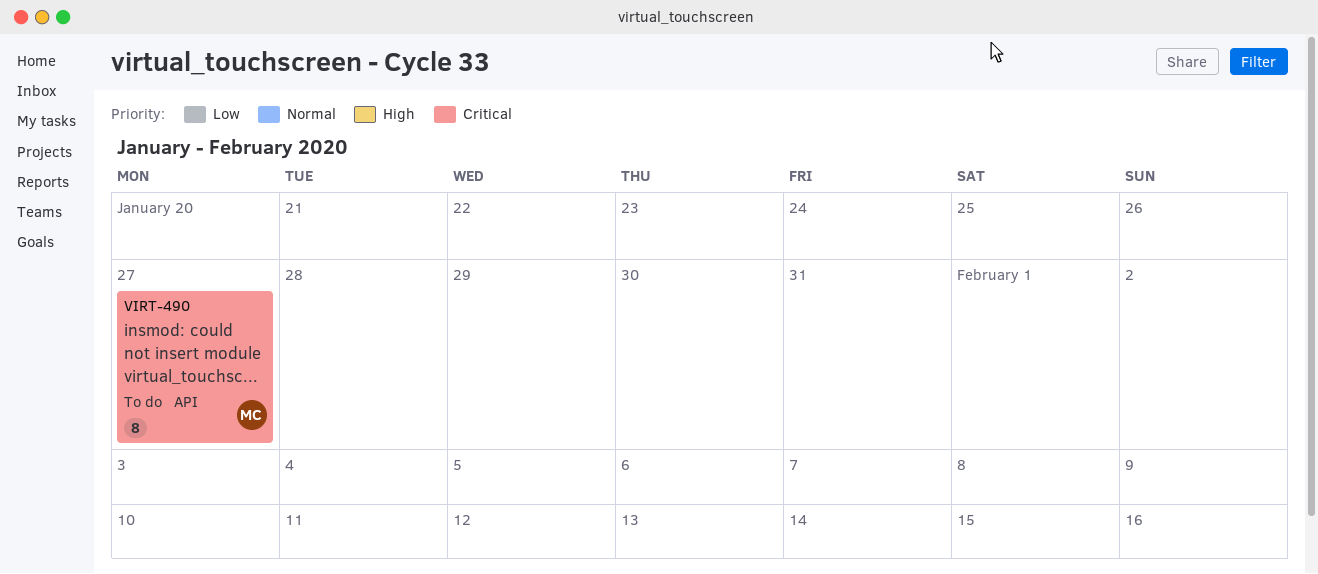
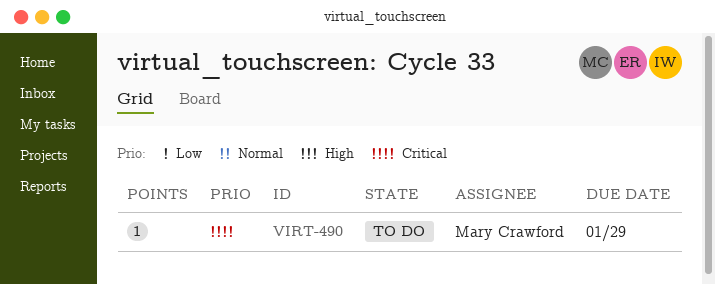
VIRT-490, estimate: 8 -> 1
VIRT-490, due: Jan 27 -> Jan 29

